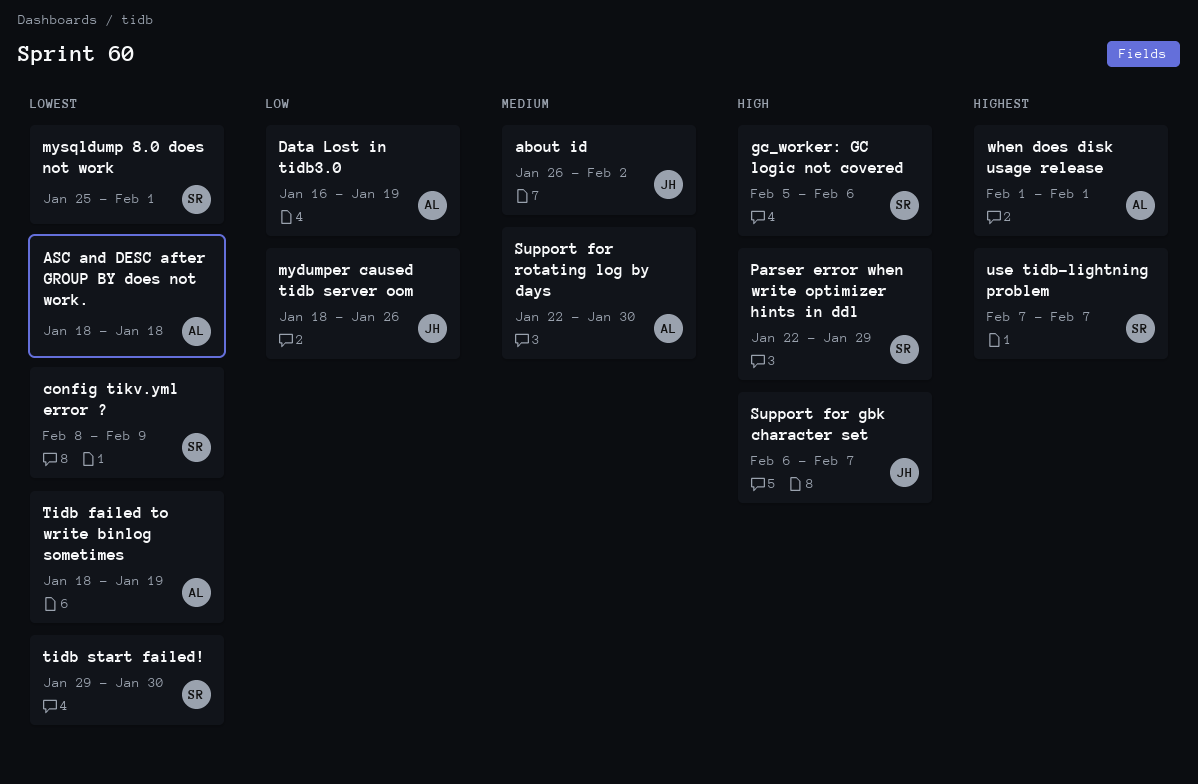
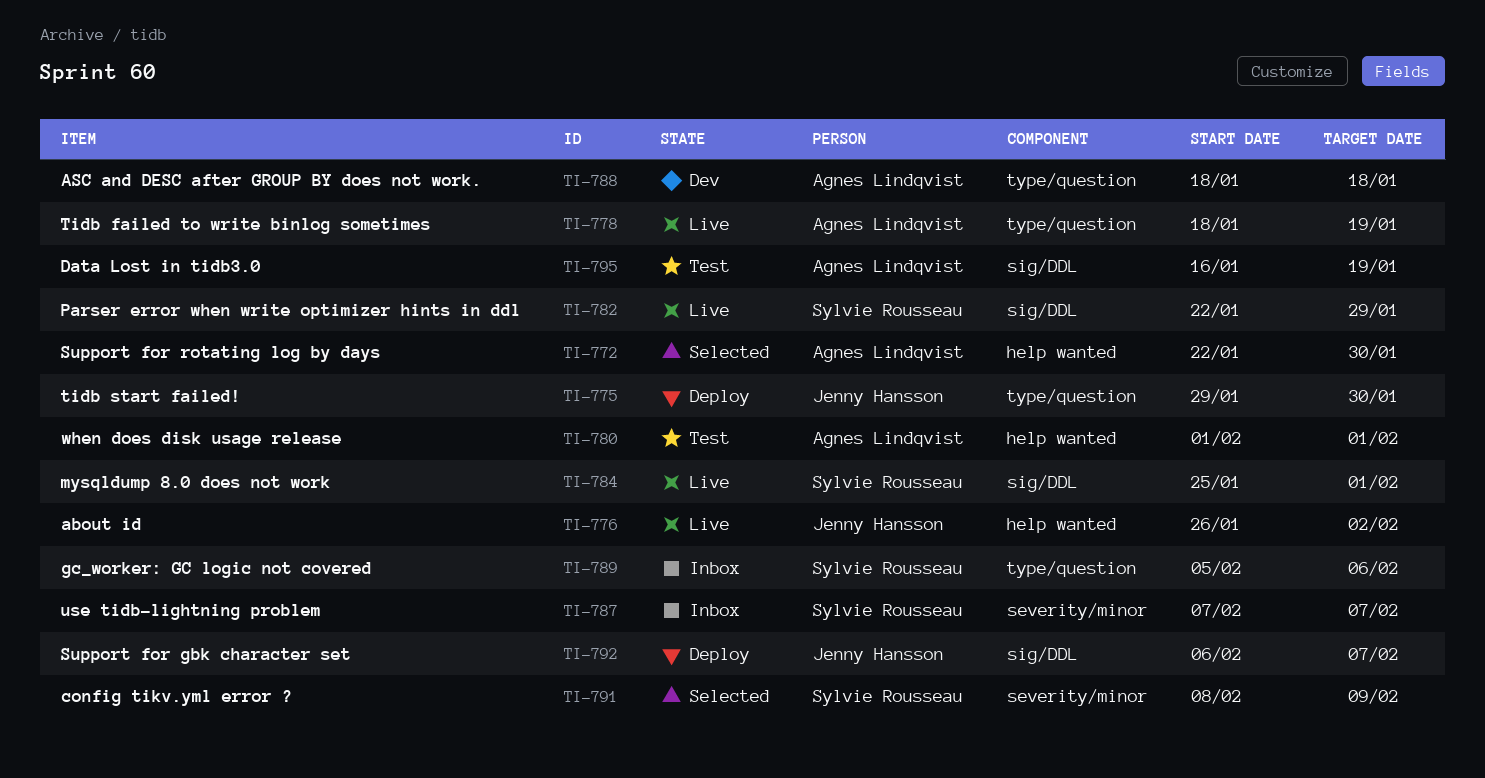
mydumper caused tidb server oom: present -> none
tidb start failed!, owner: Sylvie Rousseau -> Jenny Hansson

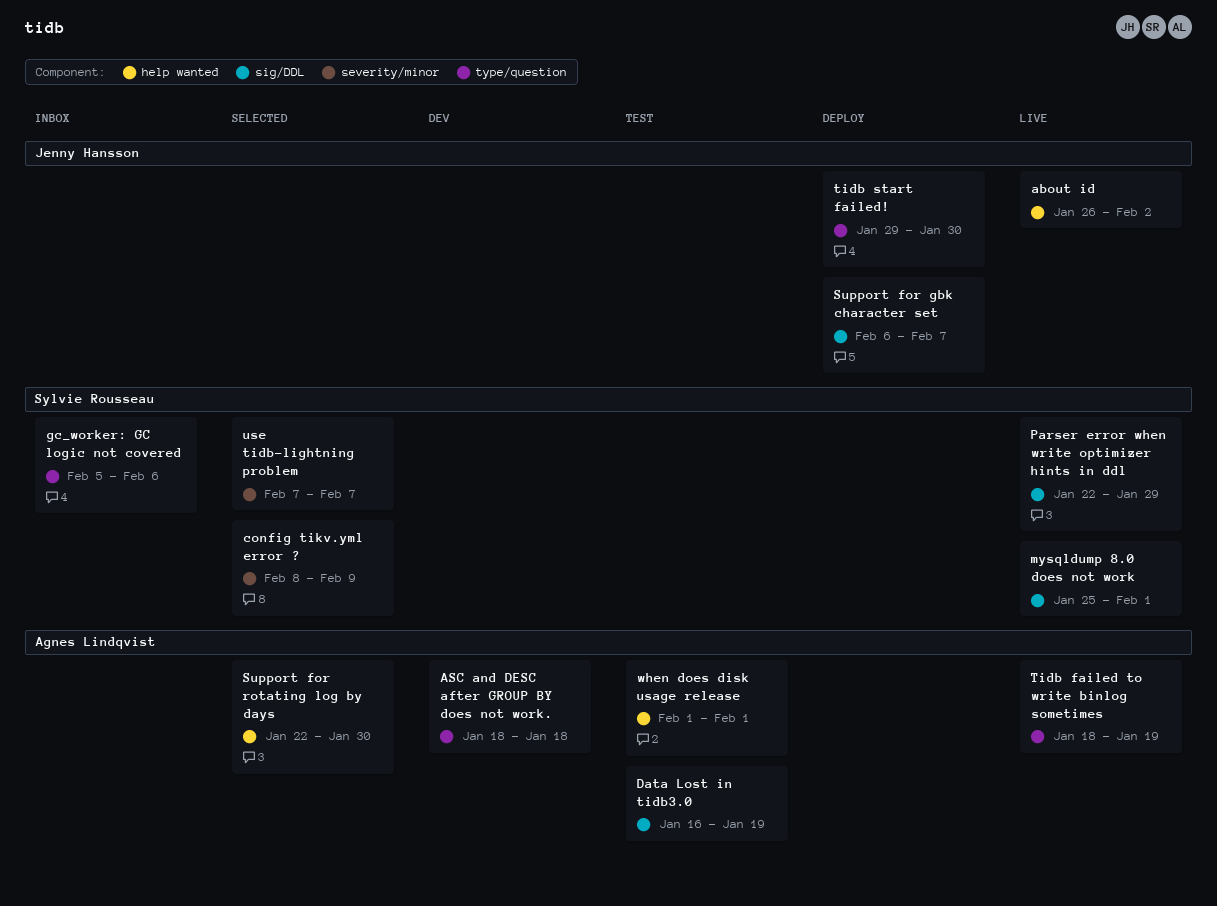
use tidb-lightning problem, status: Inbox -> Selected

